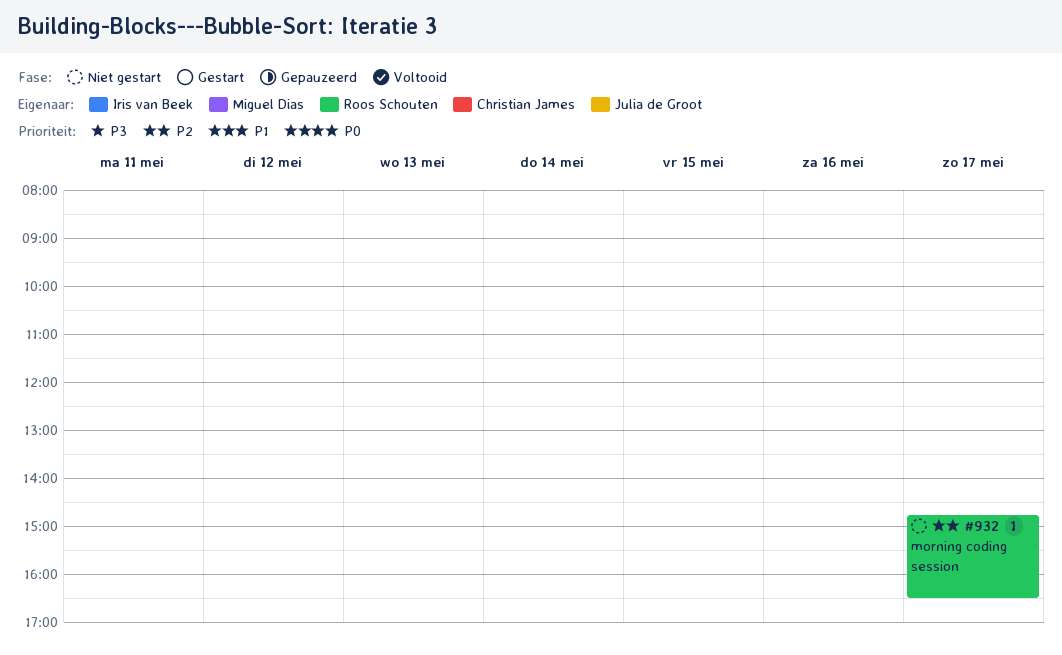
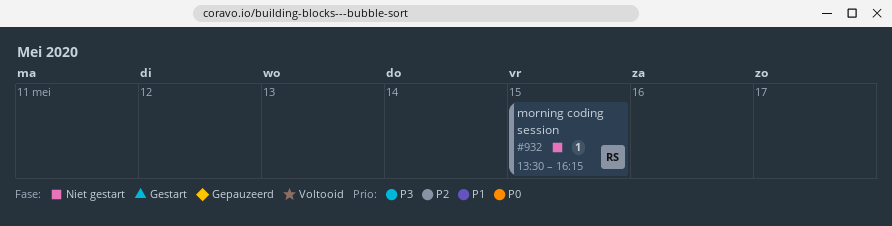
#932, day: May 17 -> May 15
#932, begins: 14:45 -> 13:30
#932, ends: 16:30 -> 16:15

